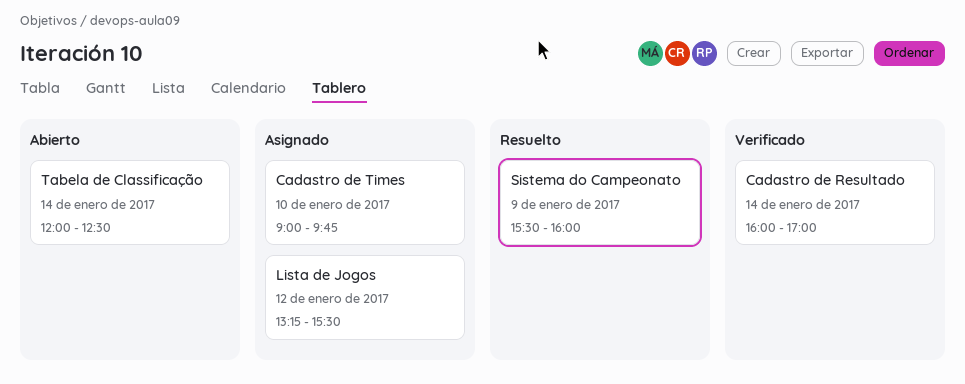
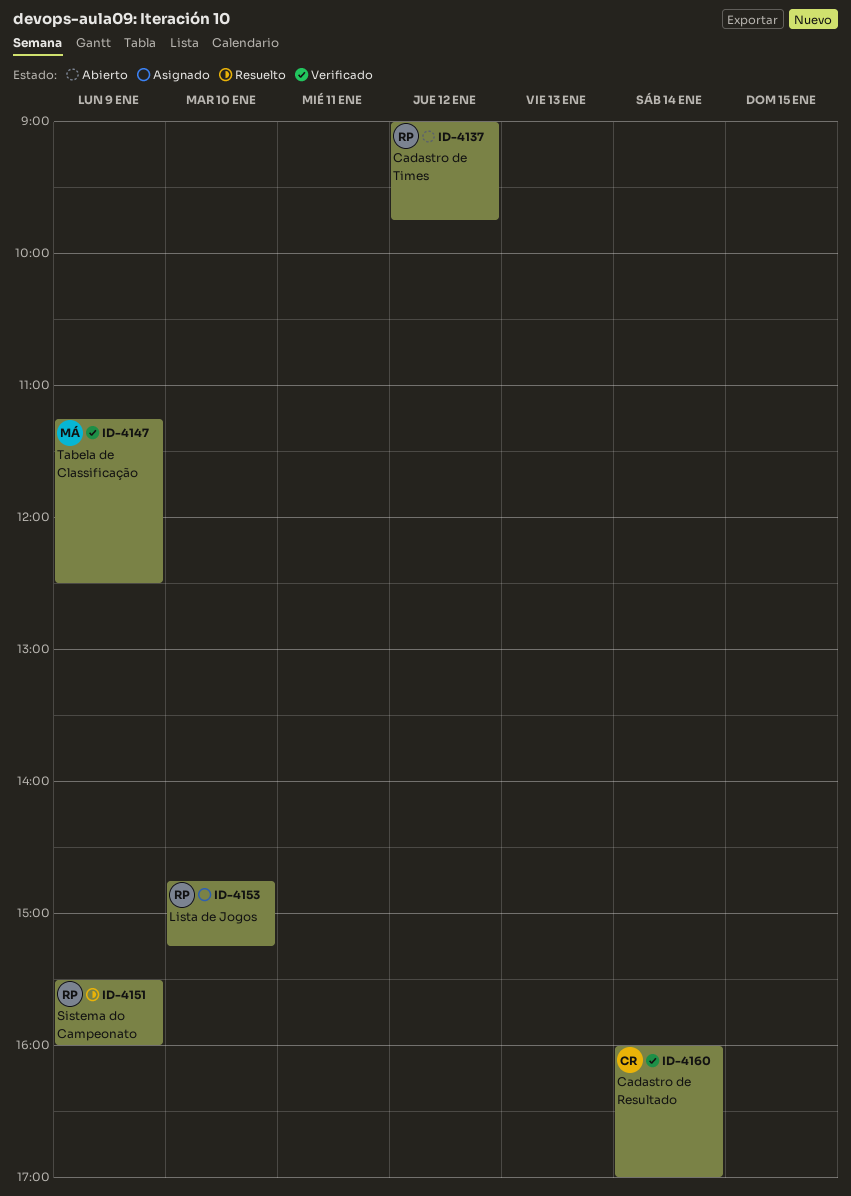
Cadastro de Times, status: Asignado -> Abierto
Cadastro de Times, day: Jan 10 -> Jan 12
Lista de Jogos, day: Jan 12 -> Jan 10
Lista de Jogos, begins: 13:15 -> 14:45
Lista de Jogos, ends: 15:30 -> 15:15
Tabela de Classificação, status: Abierto -> Verificado
Tabela de Classificação, day: Jan 14 -> Jan 9
Tabela de Classificação, begins: 12:00 -> 11:15

